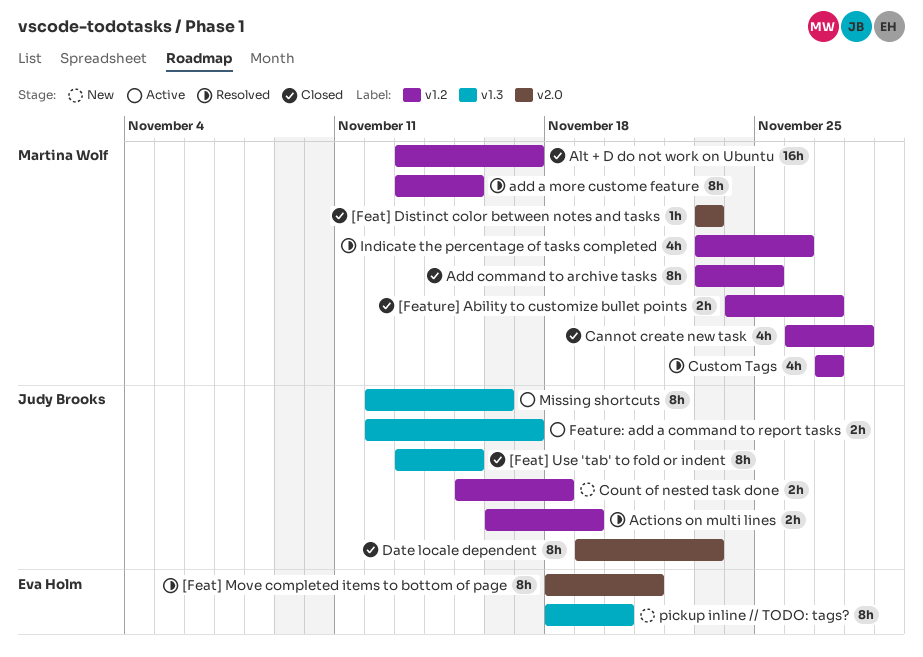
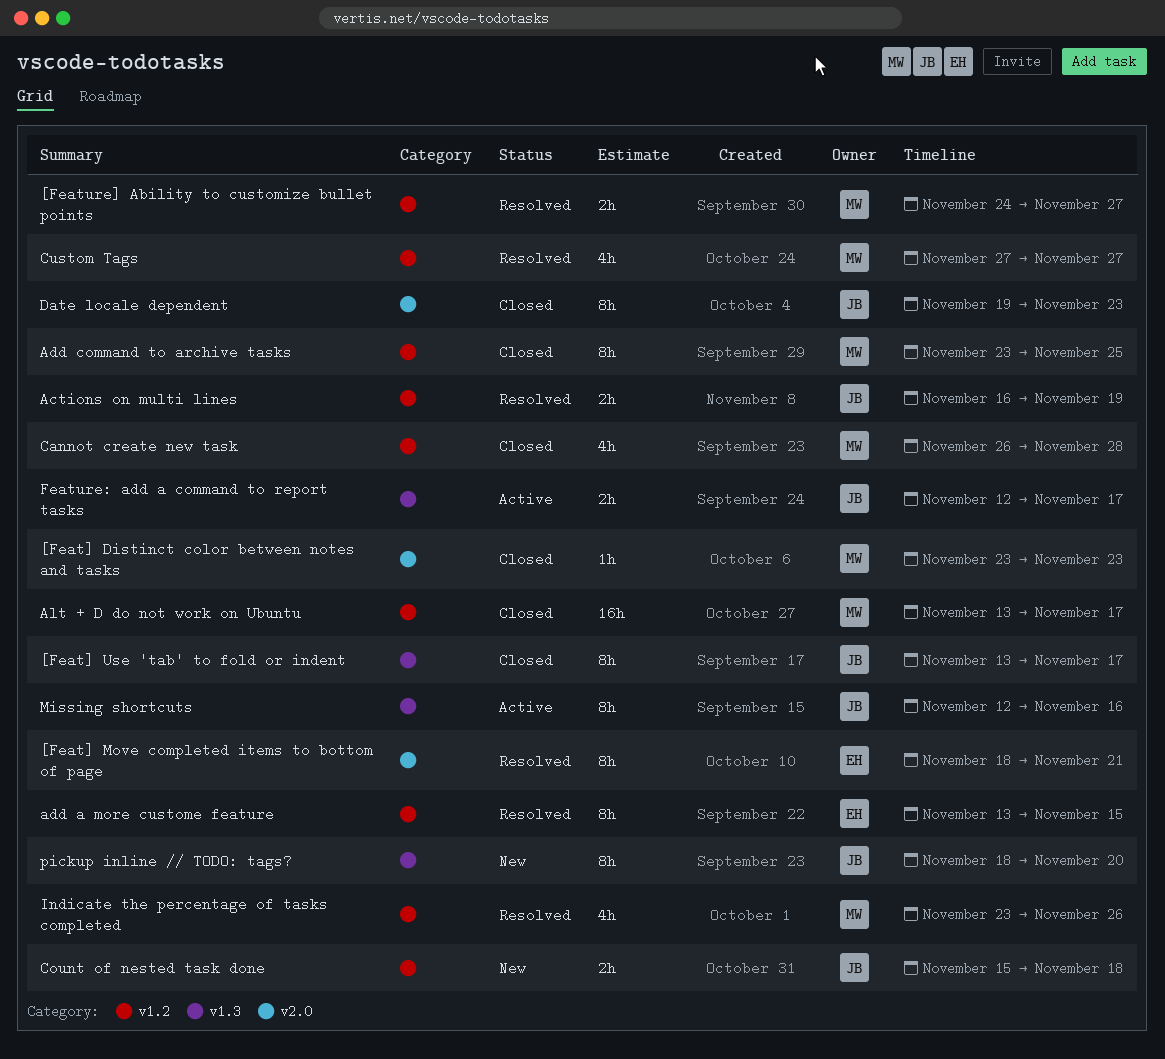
[Feat] Use 'tab' to fold or indent, due: Nov 15 -> Nov 17
[Feature] Ability to customize bullet points, status: Closed -> Resolved
add a more custome feature, owner: Martina Wolf -> Eva Holm
pickup inline // TODO: tags?, owner: Eva Holm -> Judy Brooks

